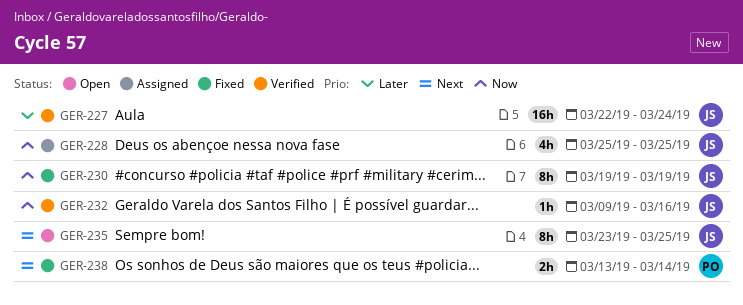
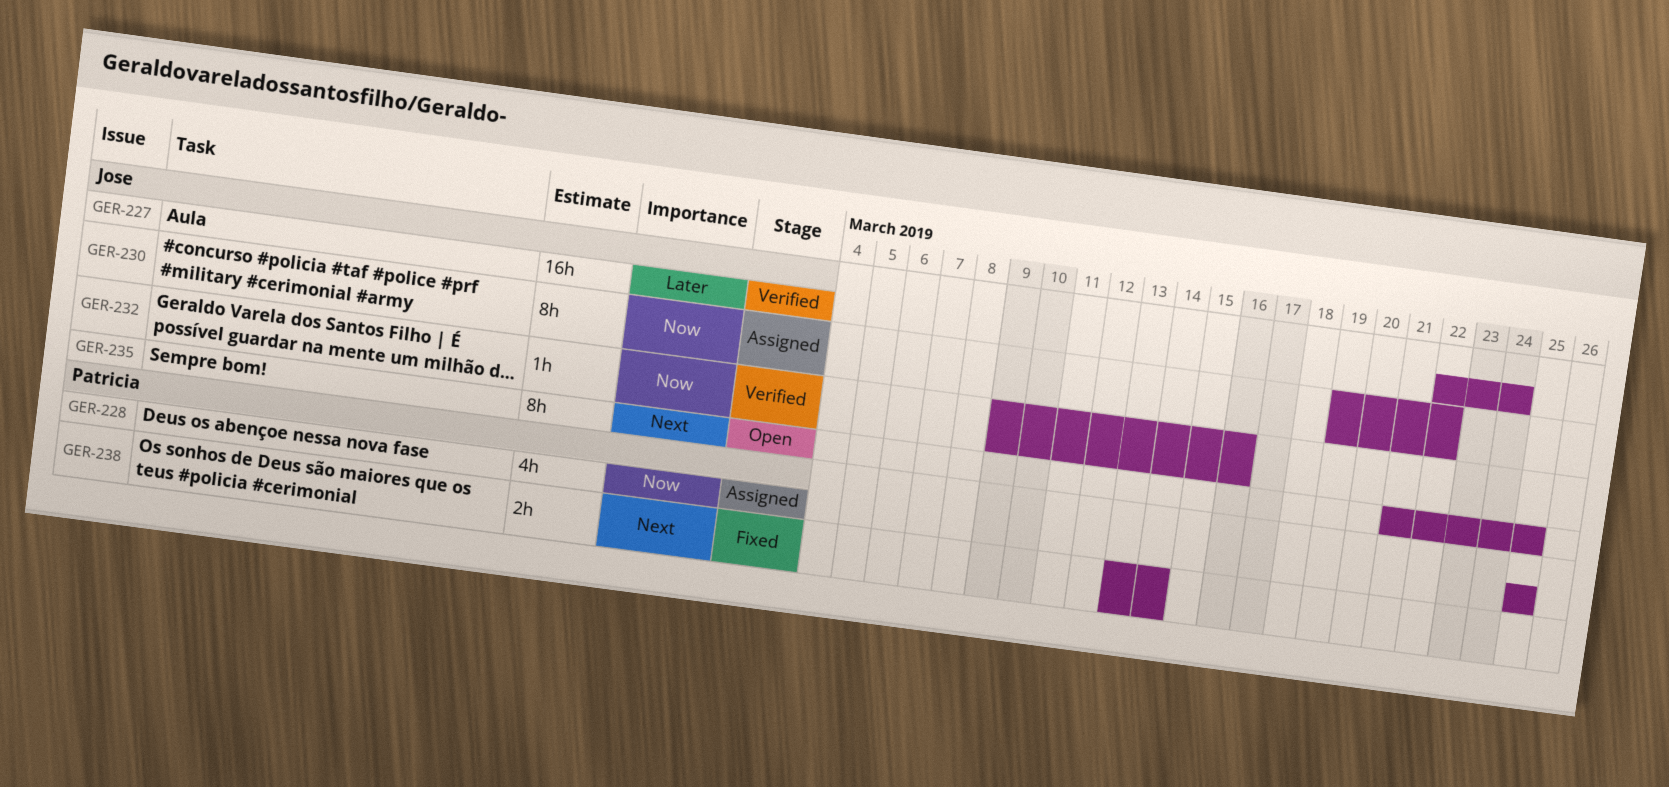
GER-228, owner: Jose -> Patricia
GER-230, status: Fixed -> Assigned
GER-230, due: Mar 19 -> Mar 22
GER-235, start: Mar 23 -> Mar 21

